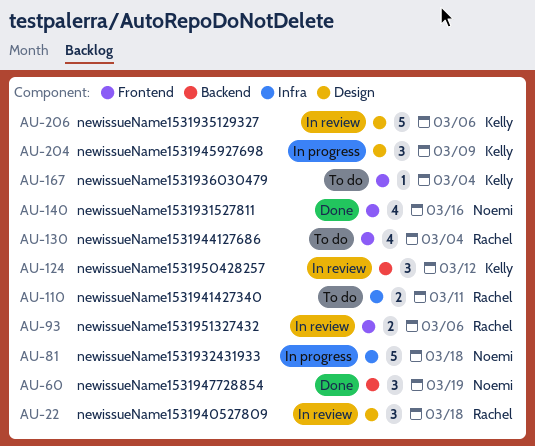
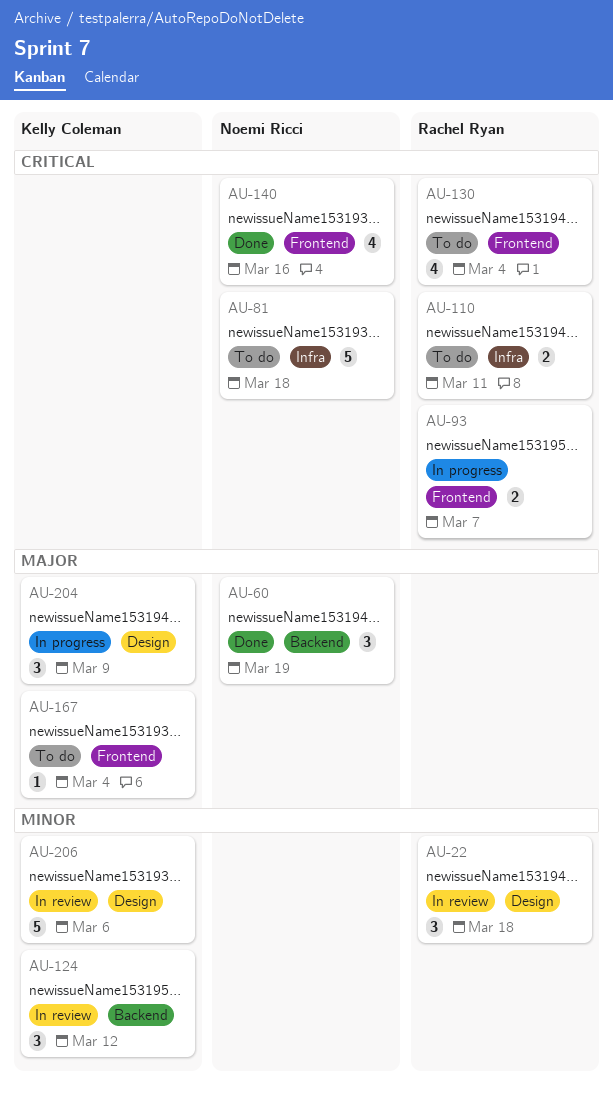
AU-81, status: In progress -> To do
AU-93, status: In review -> In progress
AU-93, due: Mar 6 -> Mar 7

